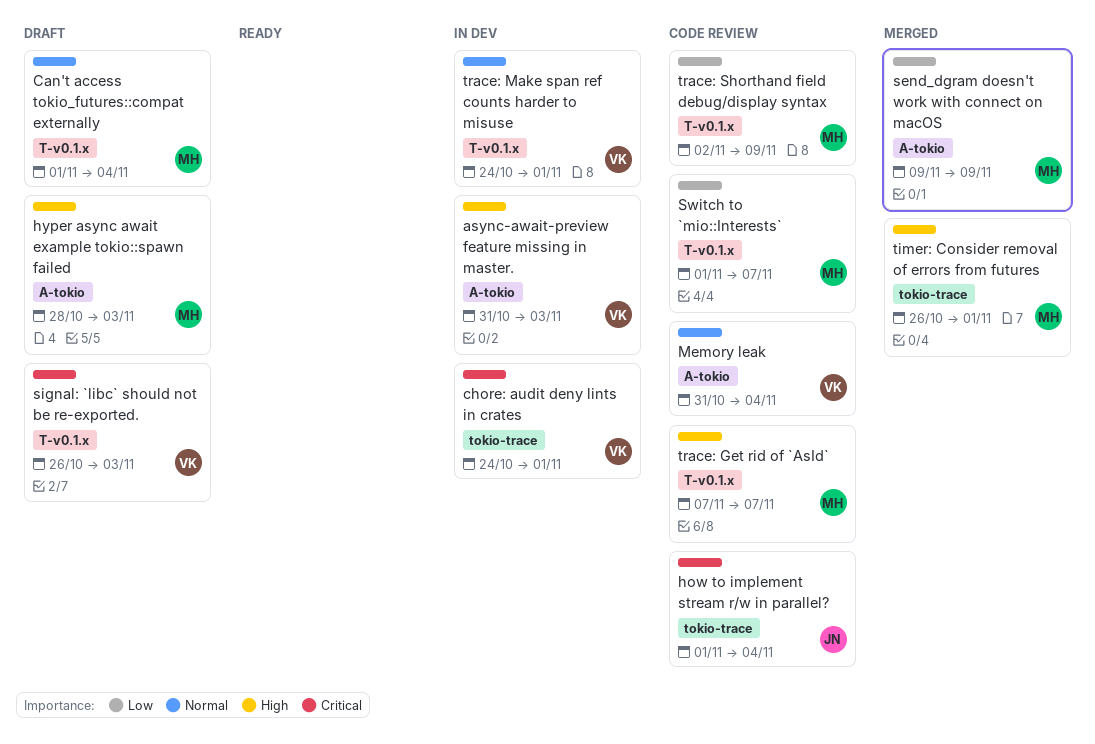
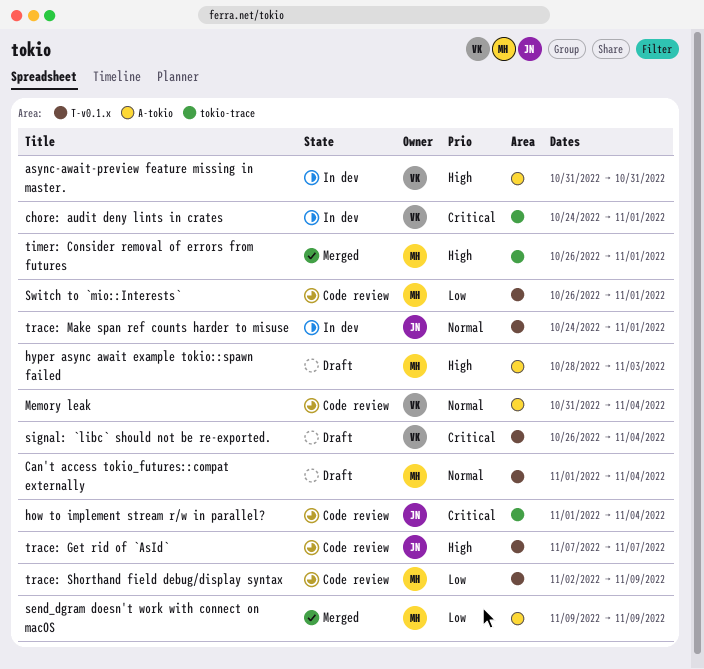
async-await-preview feature missing in master., due: Nov 3 -> Oct 31
signal: `libc` should not be re-exported., due: Nov 3 -> Nov 4
Switch to `mio::Interests`, start: Nov 1 -> Oct 26
Switch to `mio::Interests`, due: Nov 7 -> Nov 1
trace: Get rid of `AsId`, owner: MH -> JN
trace: Make span ref counts harder to misuse, owner: VK -> JN

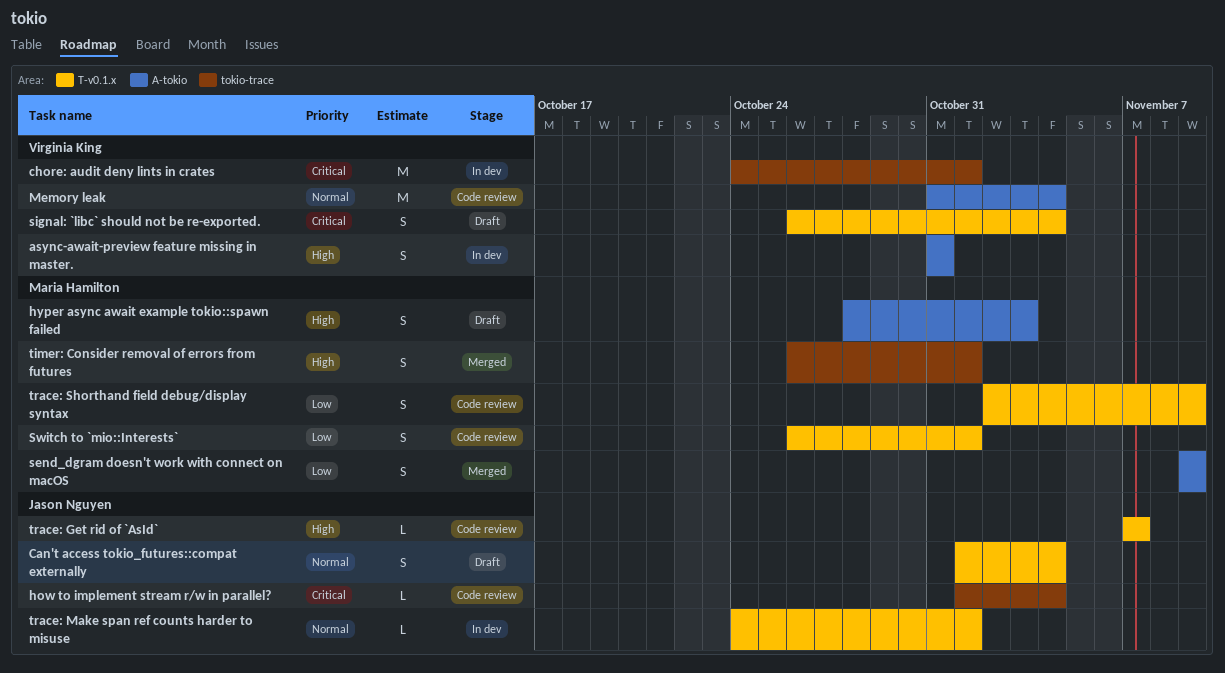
Can't access tokio_futures::compat externally, owner: Maria Hamilton -> Jason Nguyen

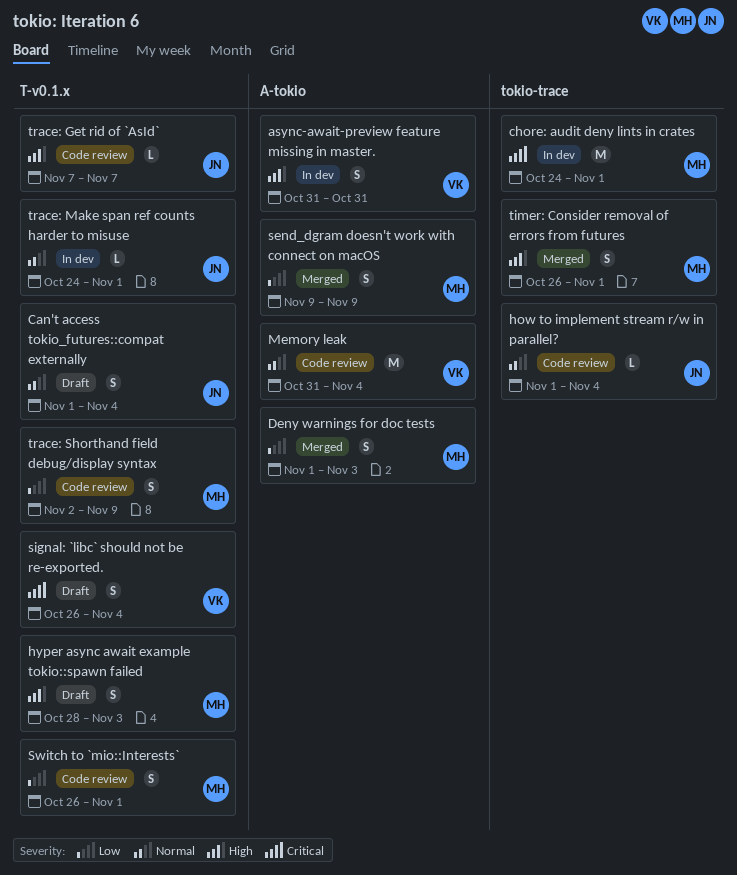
chore: audit deny lints in crates, owner: Virginia King -> Maria Hamilton
Deny warnings for doc tests: none -> present
how to implement stream r/w in parallel?, priority: Critical -> Normal
hyper async await example tokio::spawn failed, label: A-tokio -> T-v0.1.x

